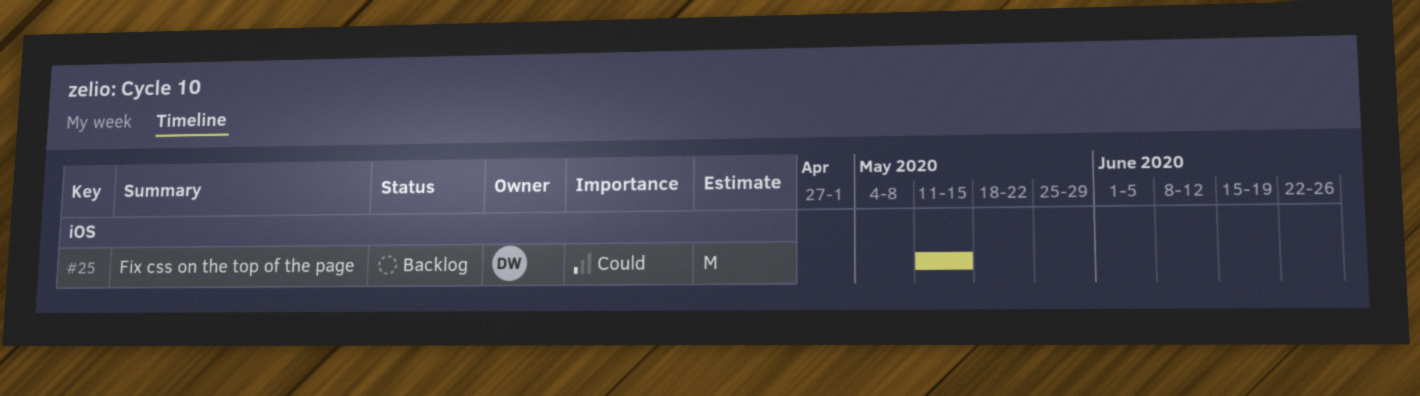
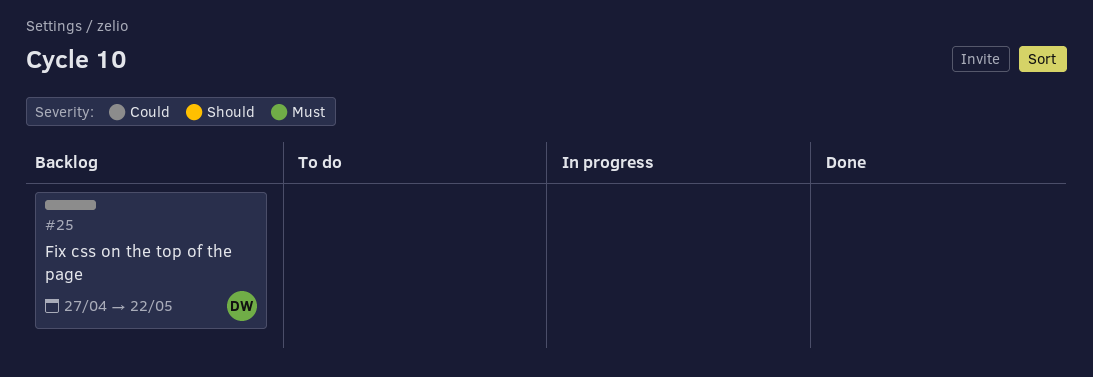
#25, start: May 11 -> Apr 27
#25, due: May 15 -> May 22

